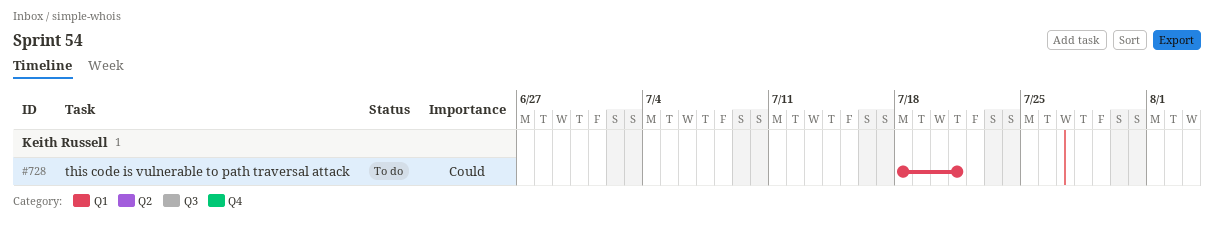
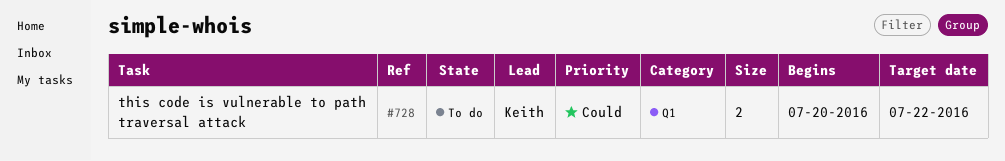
#728, start: Jul 18 -> Jul 20
#728, due: Jul 21 -> Jul 22

